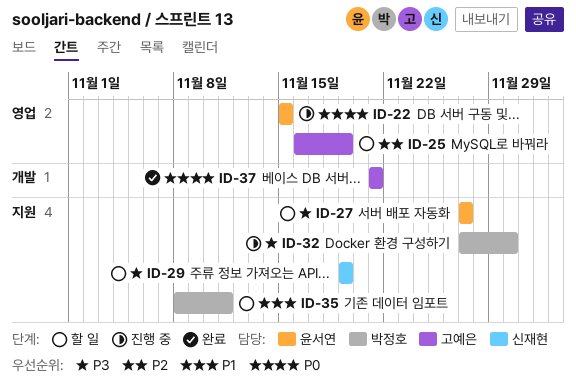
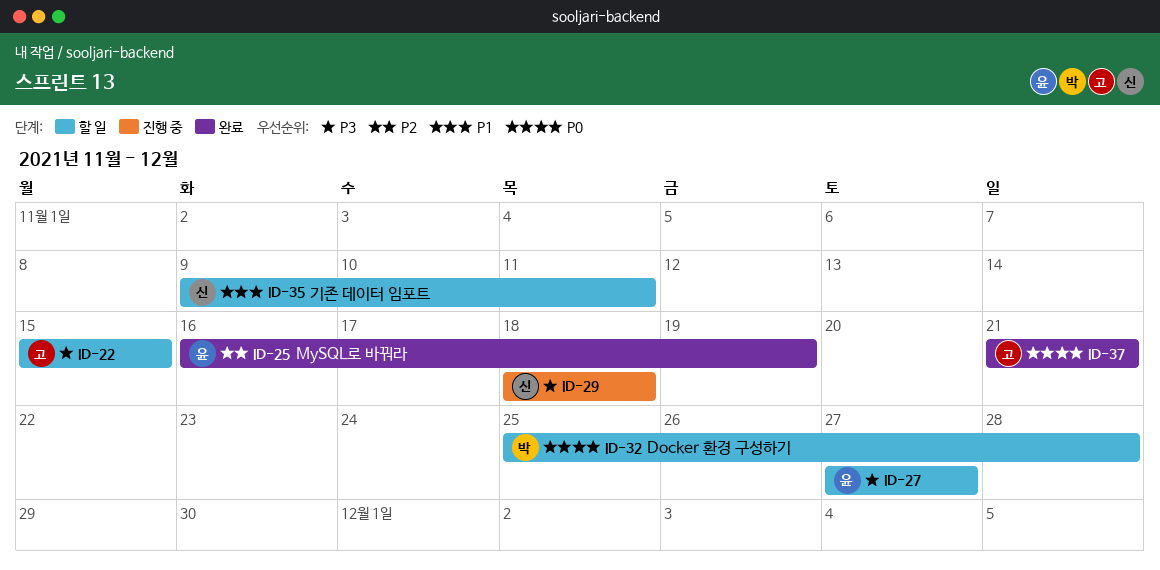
ID-22, status: 진행 중 -> 할 일
ID-22, owner: 윤서연 -> 고예은
ID-22, priority: P0 -> P3
ID-25, status: 할 일 -> 완료
ID-25, owner: 고예은 -> 윤서연
ID-29, status: 할 일 -> 진행 중
ID-29, start: Nov 19 -> Nov 18
ID-29, due: Nov 19 -> Nov 18
ID-32, status: 진행 중 -> 할 일
ID-32, priority: P3 -> P0
ID-32, start: Nov 27 -> Nov 25
ID-32, due: Nov 30 -> Nov 28
ID-35, owner: 박정호 -> 신재현
ID-35, start: Nov 8 -> Nov 9

